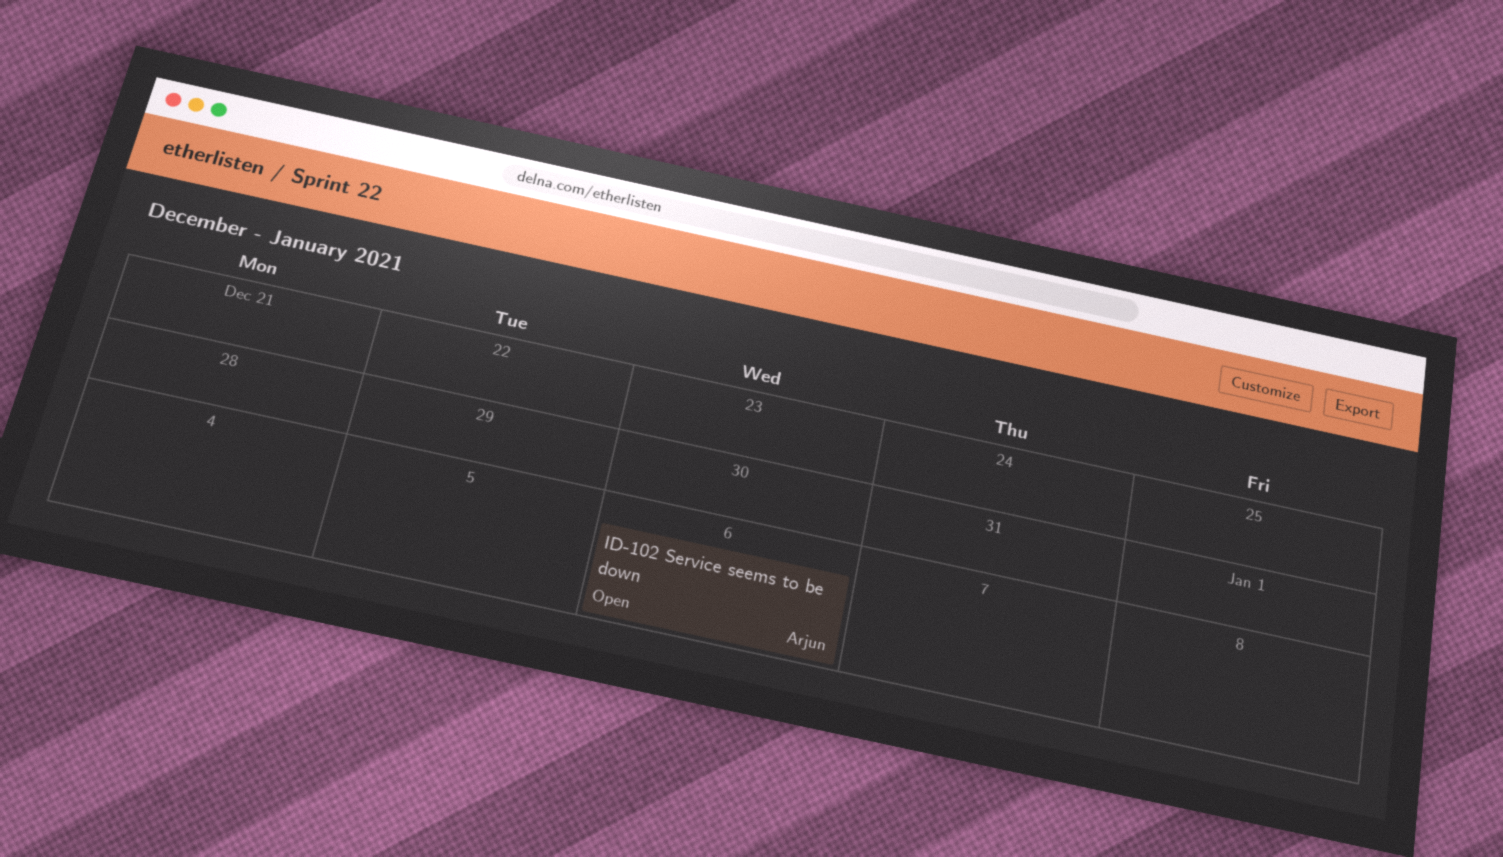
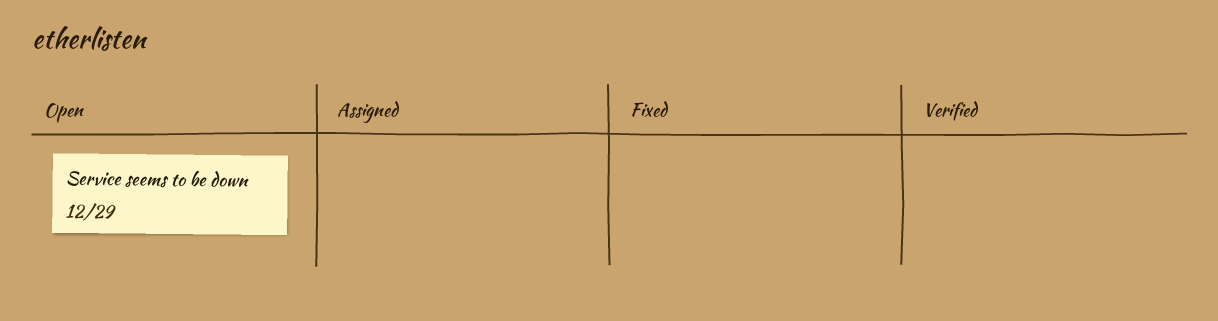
Service seems to be down, due: Jan 6 -> Dec 29

